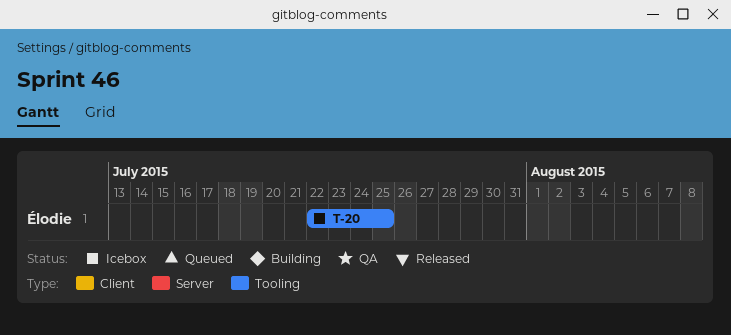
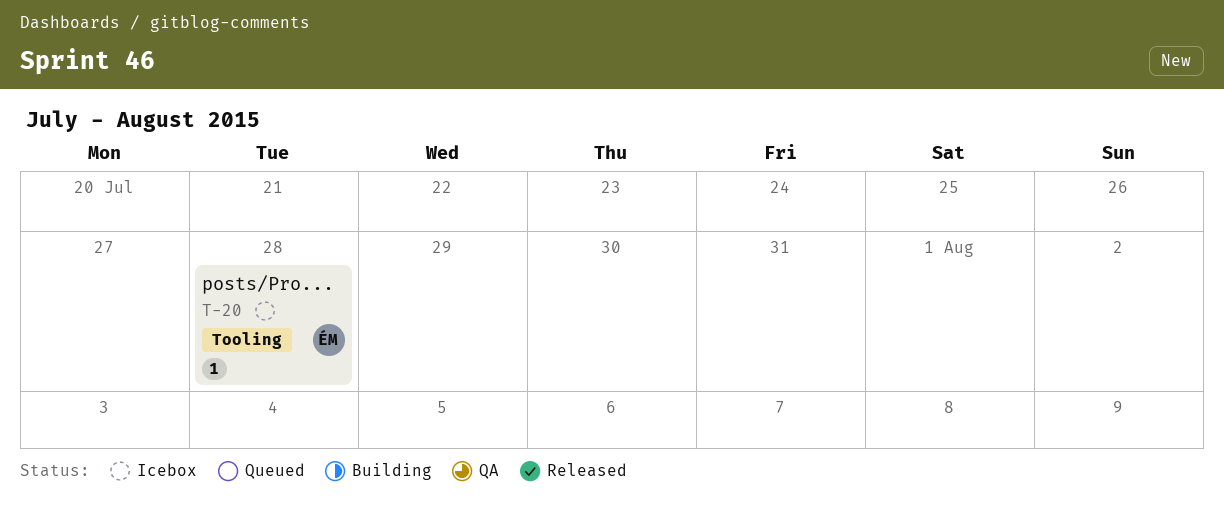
T-20, due: Jul 25 -> Jul 28

